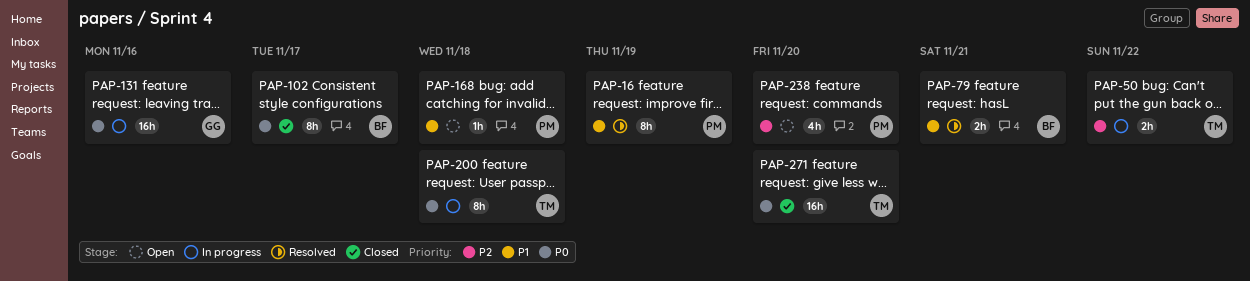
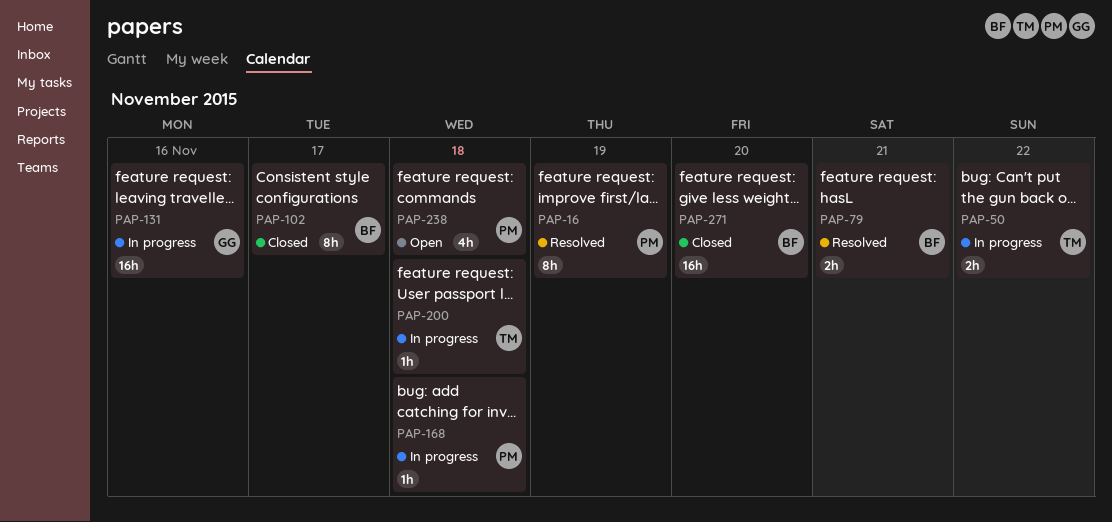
PAP-168, status: Open -> In progress
PAP-200, estimate: 8h -> 1h
PAP-238, due: Nov 20 -> Nov 18
PAP-271, owner: TM -> BF

